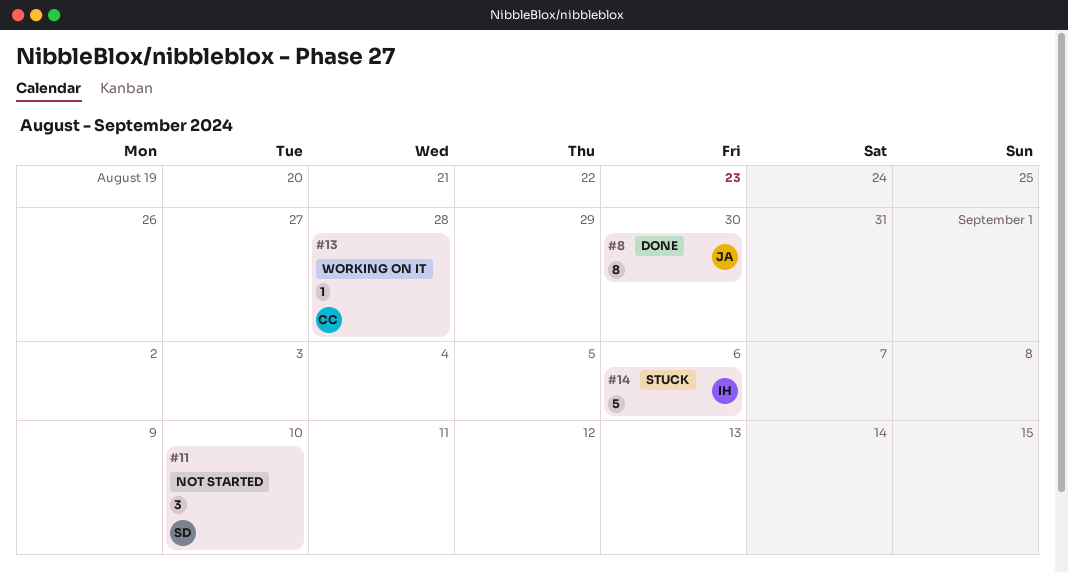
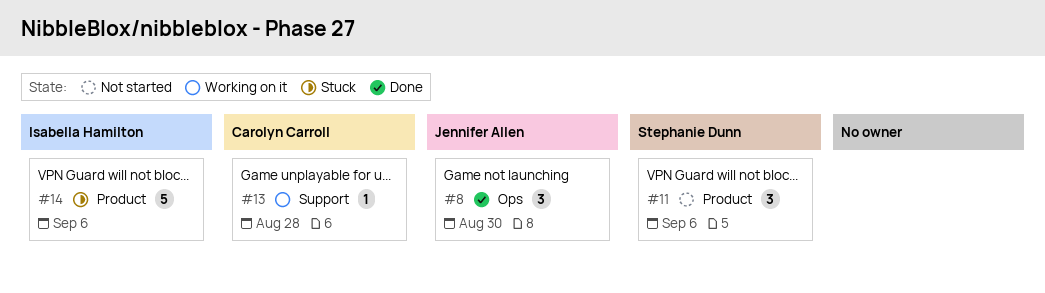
#8, estimate: 8 -> 3
#11, due: Sep 10 -> Sep 6

